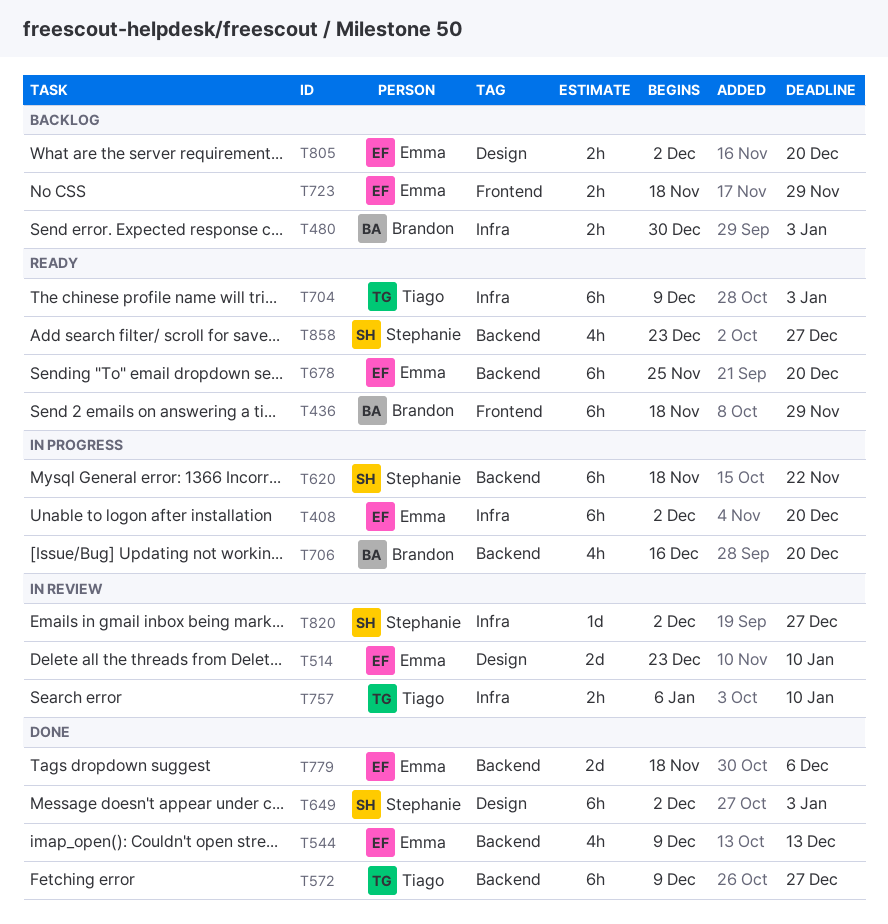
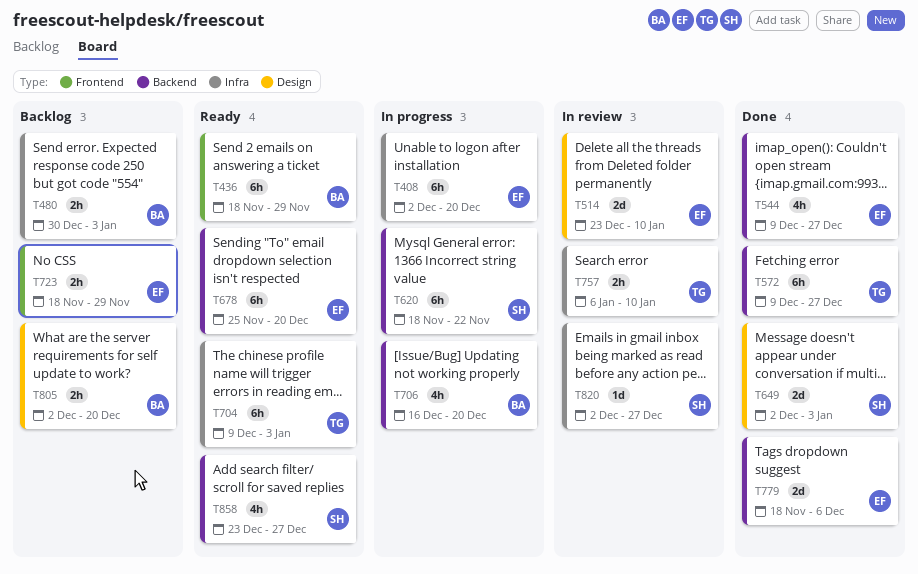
T544, due: Dec 13 -> Dec 27
T649, estimate: 6h -> 2d
T805, owner: Emma -> Brandon

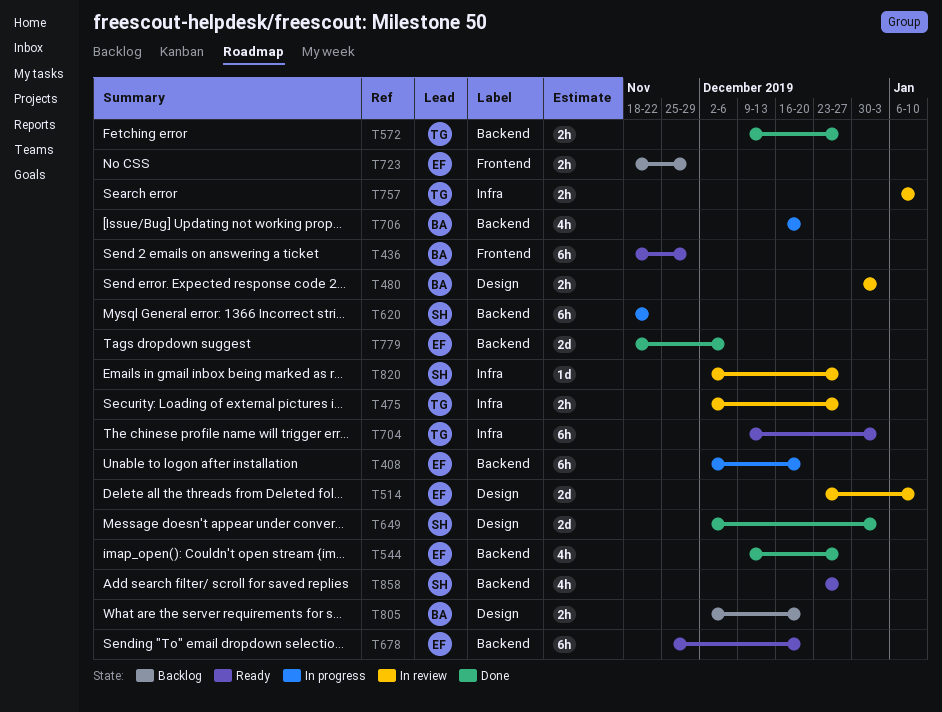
T408, label: Infra -> Backend
T475: none -> present
T480, status: Backlog -> In review
T480, label: Infra -> Design
T572, estimate: 6h -> 2h

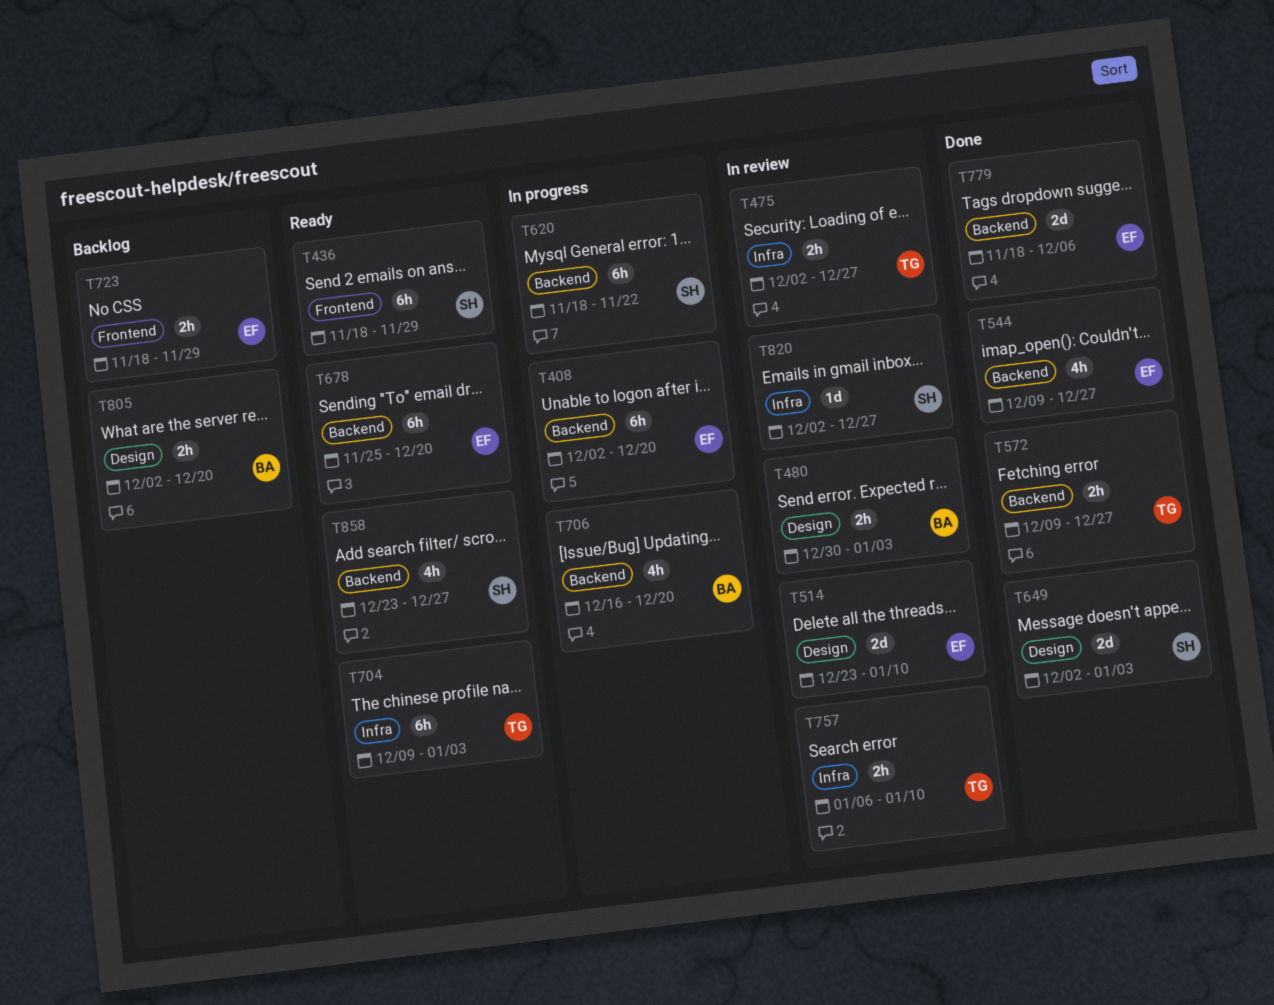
T436, owner: BA -> SH

